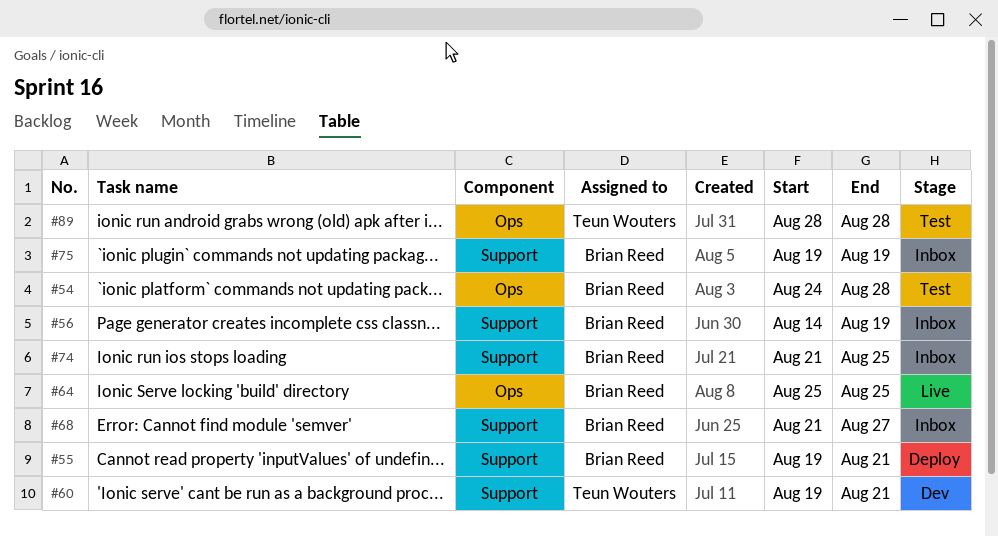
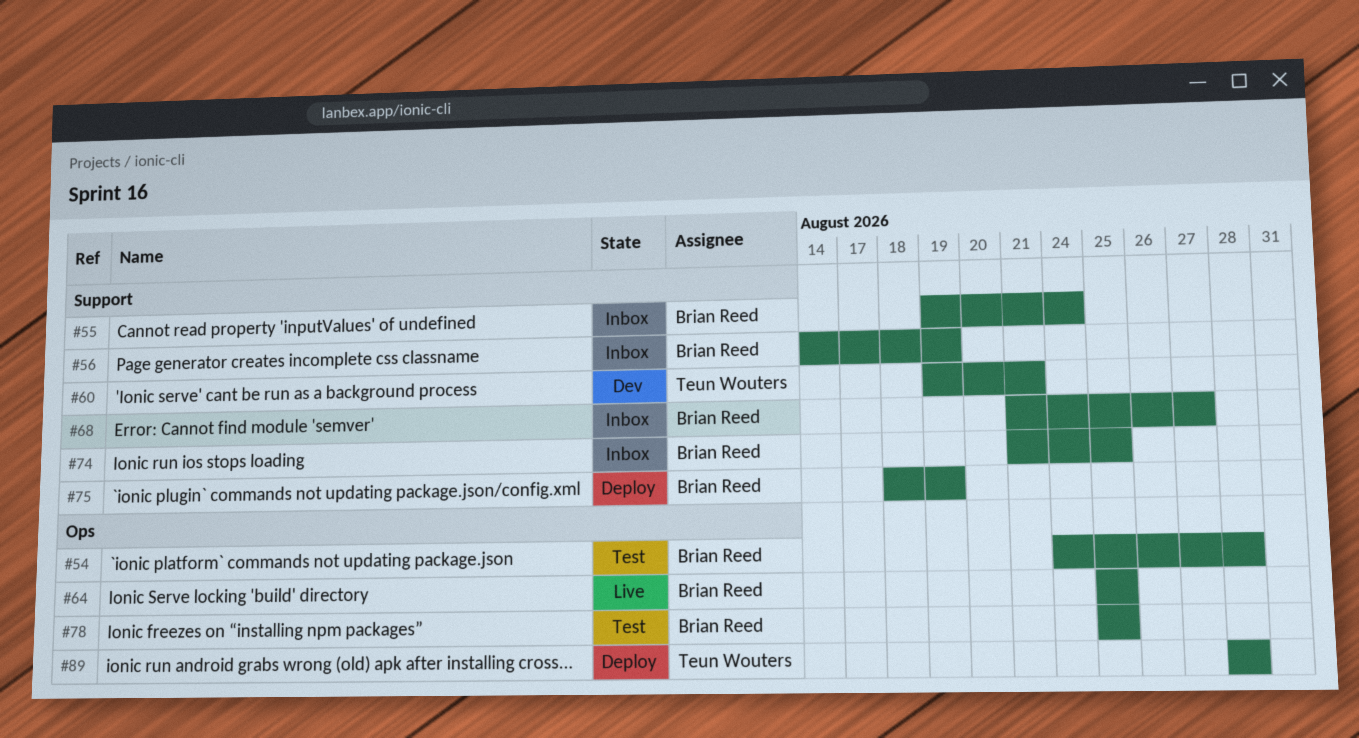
#55, status: Deploy -> Inbox
#55, due: Aug 21 -> Aug 24
#75, status: Inbox -> Deploy
#75, start: Aug 19 -> Aug 18
#78: none -> present
#89, status: Test -> Deploy

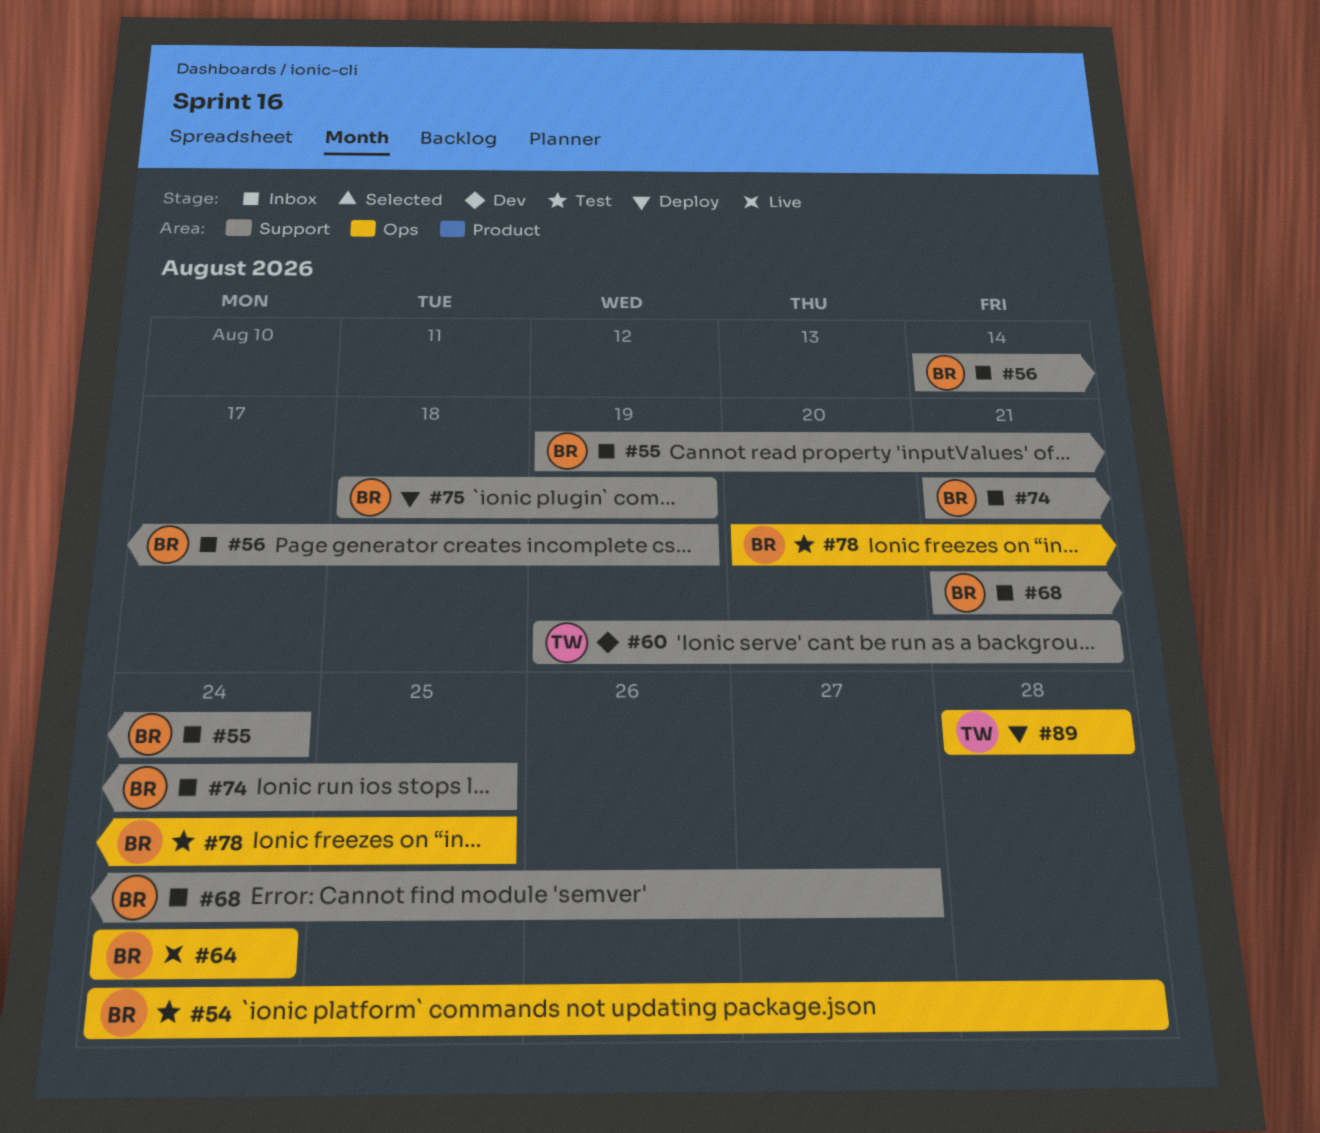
#64, start: Aug 25 -> Aug 24
#64, due: Aug 25 -> Aug 24
#78, start: Aug 25 -> Aug 20

